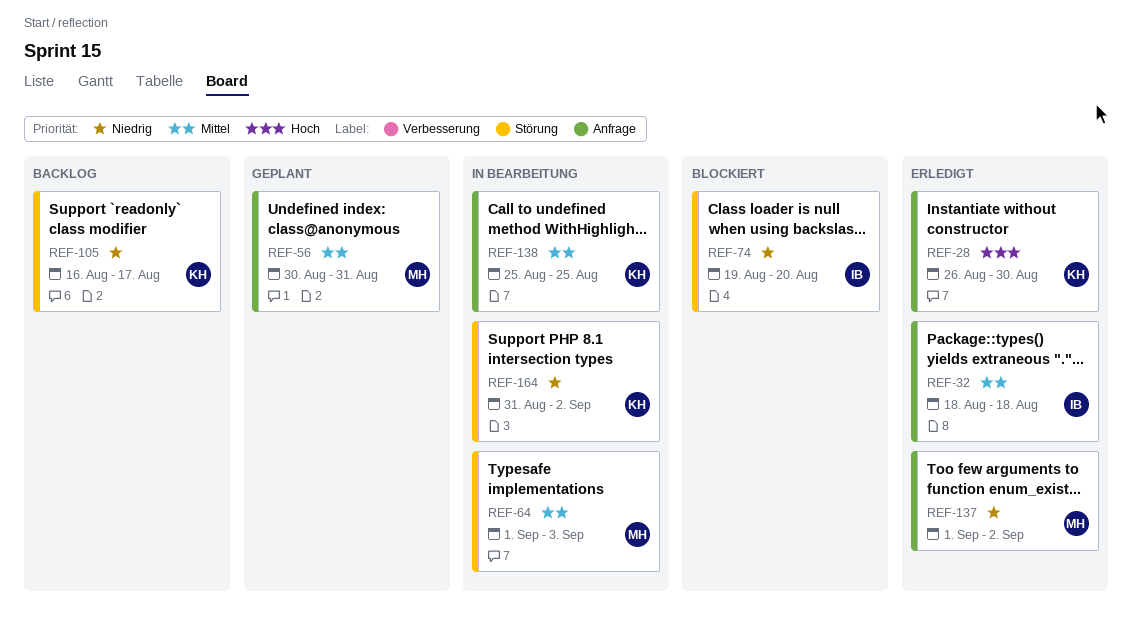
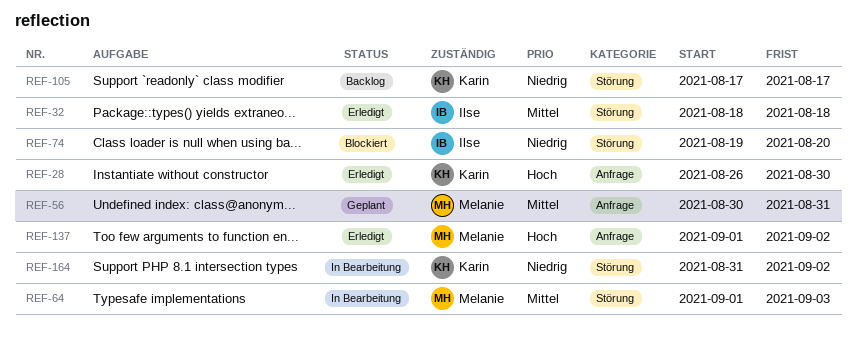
REF-32, label: Anfrage -> Störung
REF-105, start: Aug 16 -> Aug 17
REF-137, priority: Niedrig -> Hoch
REF-138: present -> none

